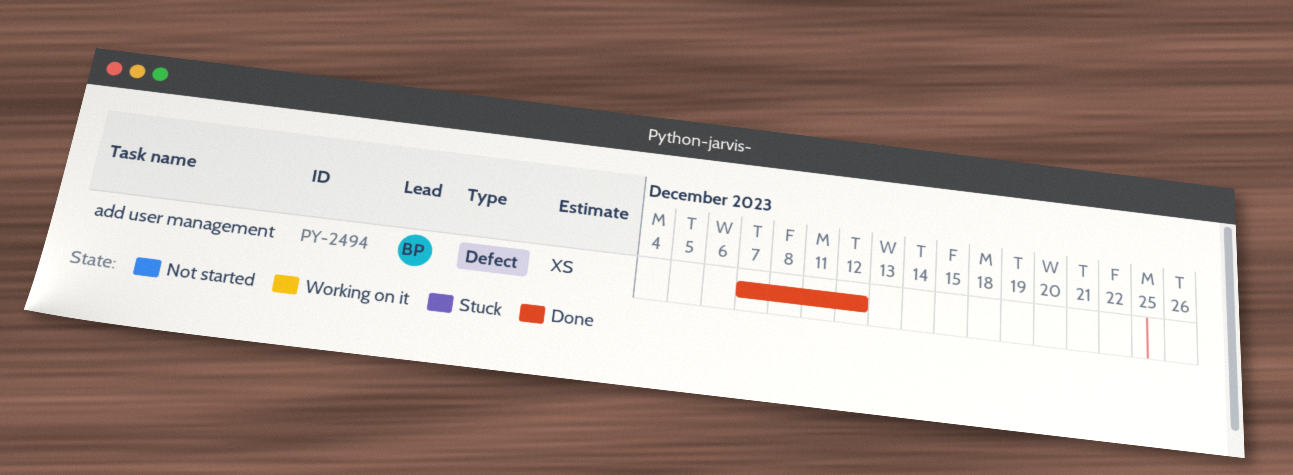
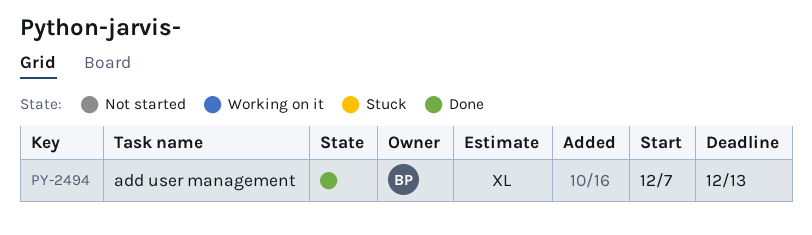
PY-2494, estimate: XS -> XL
PY-2494, due: Dec 12 -> Dec 13

